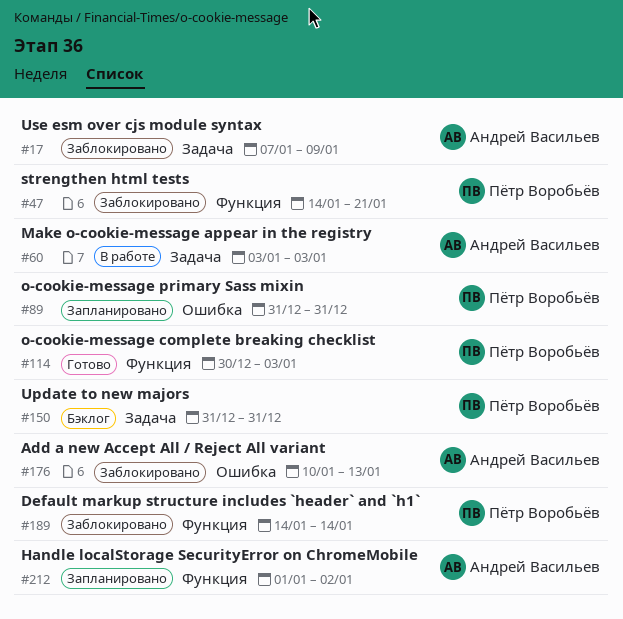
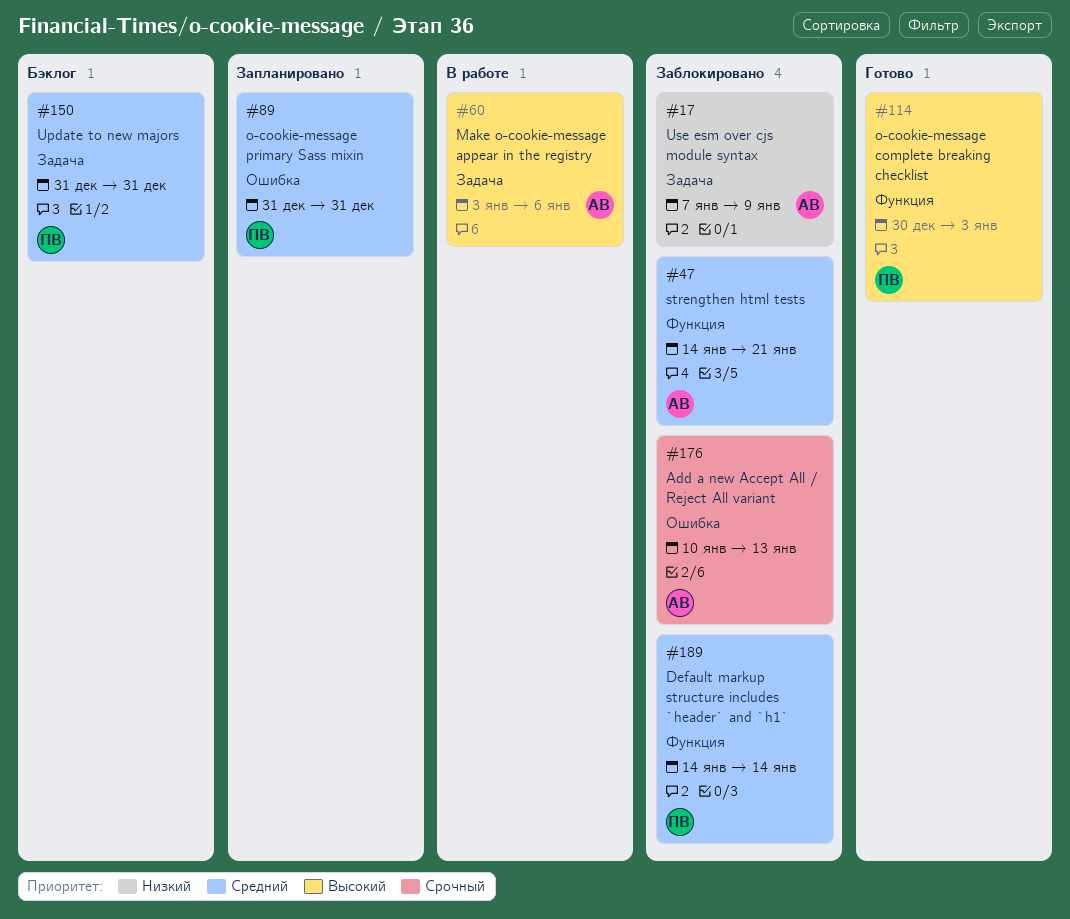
#47, owner: Пётр Воробьёв -> Андрей Васильев
#60, due: Jan 3 -> Jan 6
#212: present -> none

